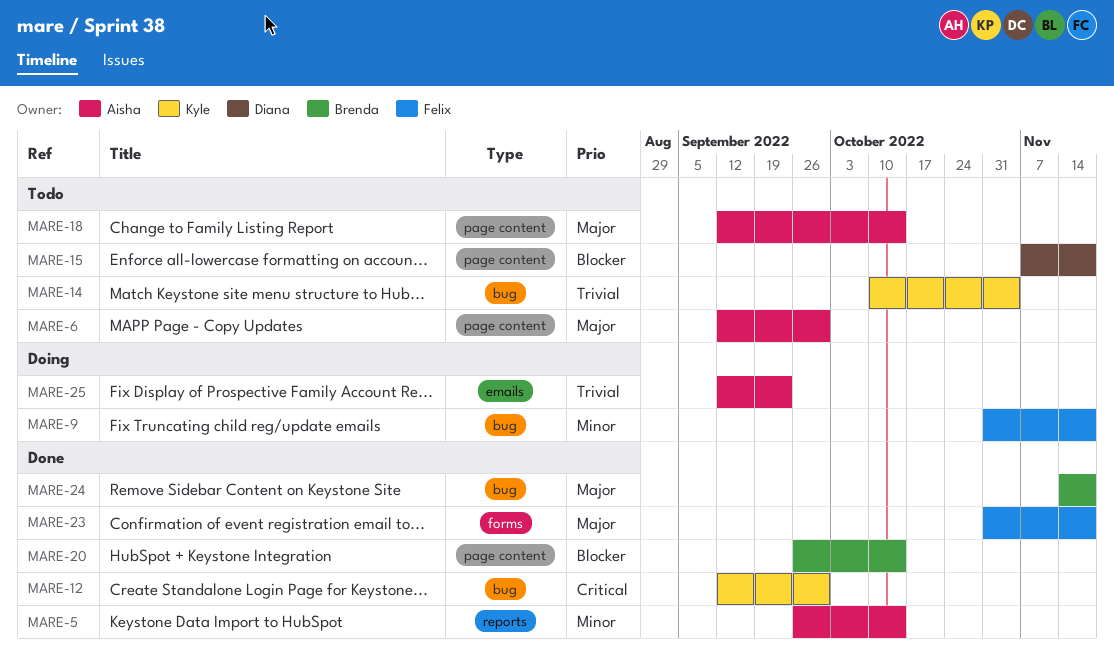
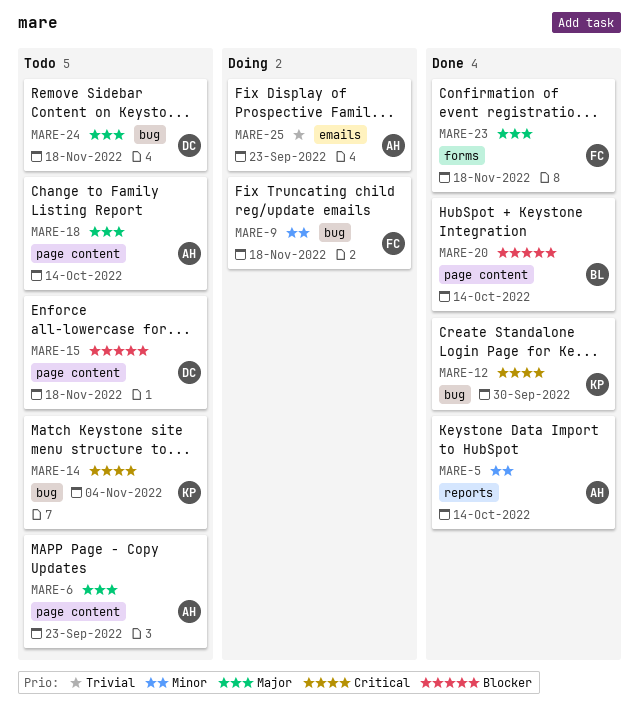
MARE-6, due: Sep 30 -> Sep 23
MARE-14, priority: Trivial -> Critical
MARE-24, status: Done -> Todo
MARE-24, owner: Brenda -> Diana

